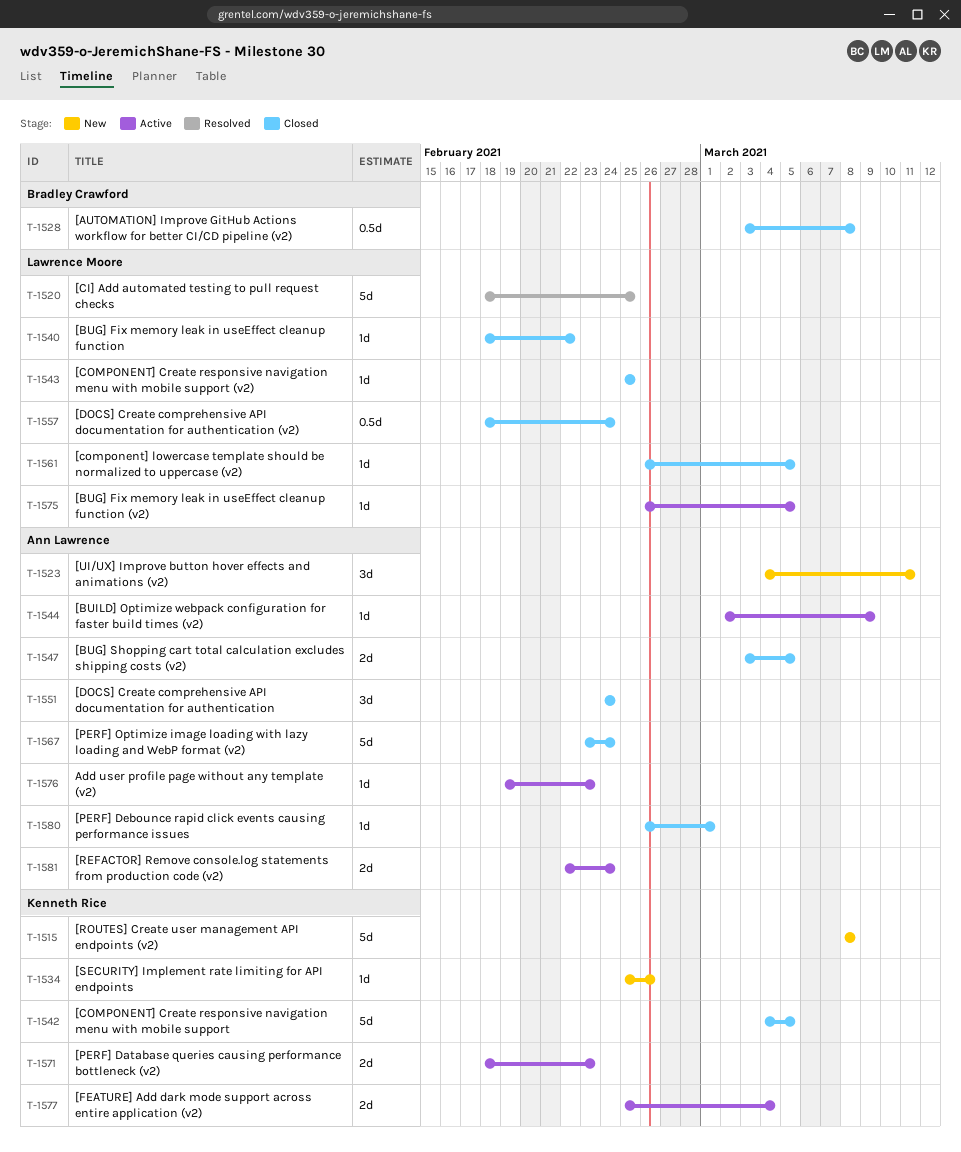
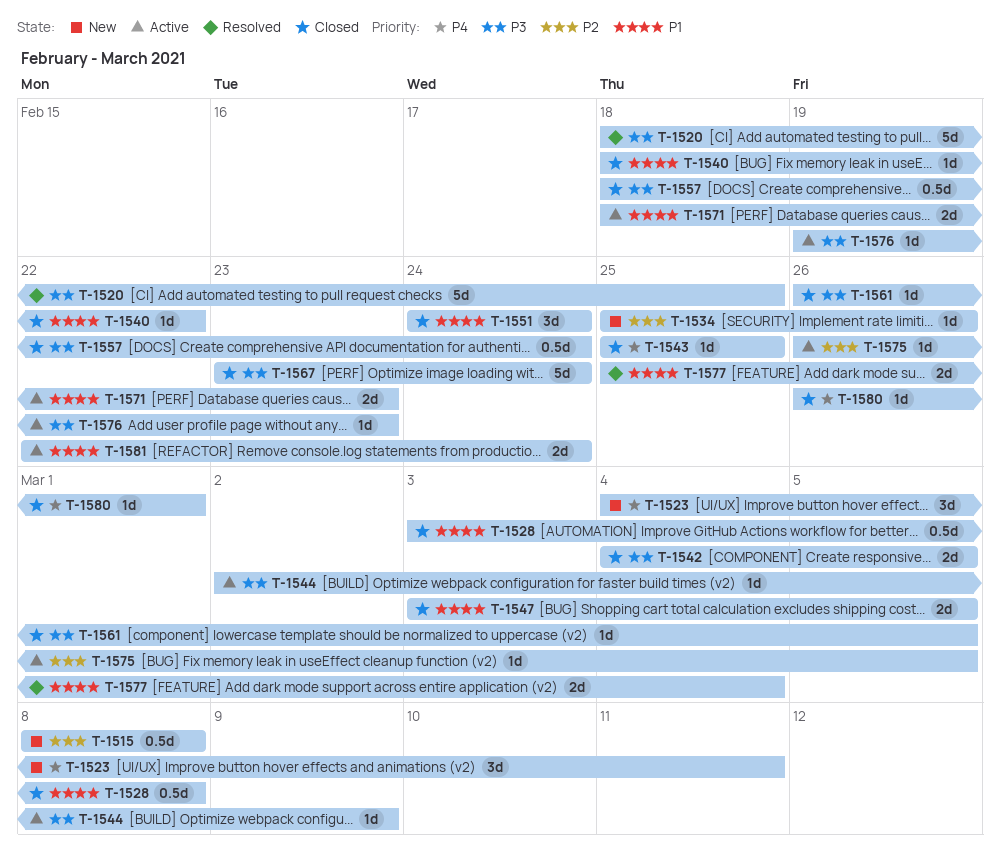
T-1515, estimate: 5d -> 0.5d
T-1542, estimate: 5d -> 2d
T-1577, status: Active -> Resolved

